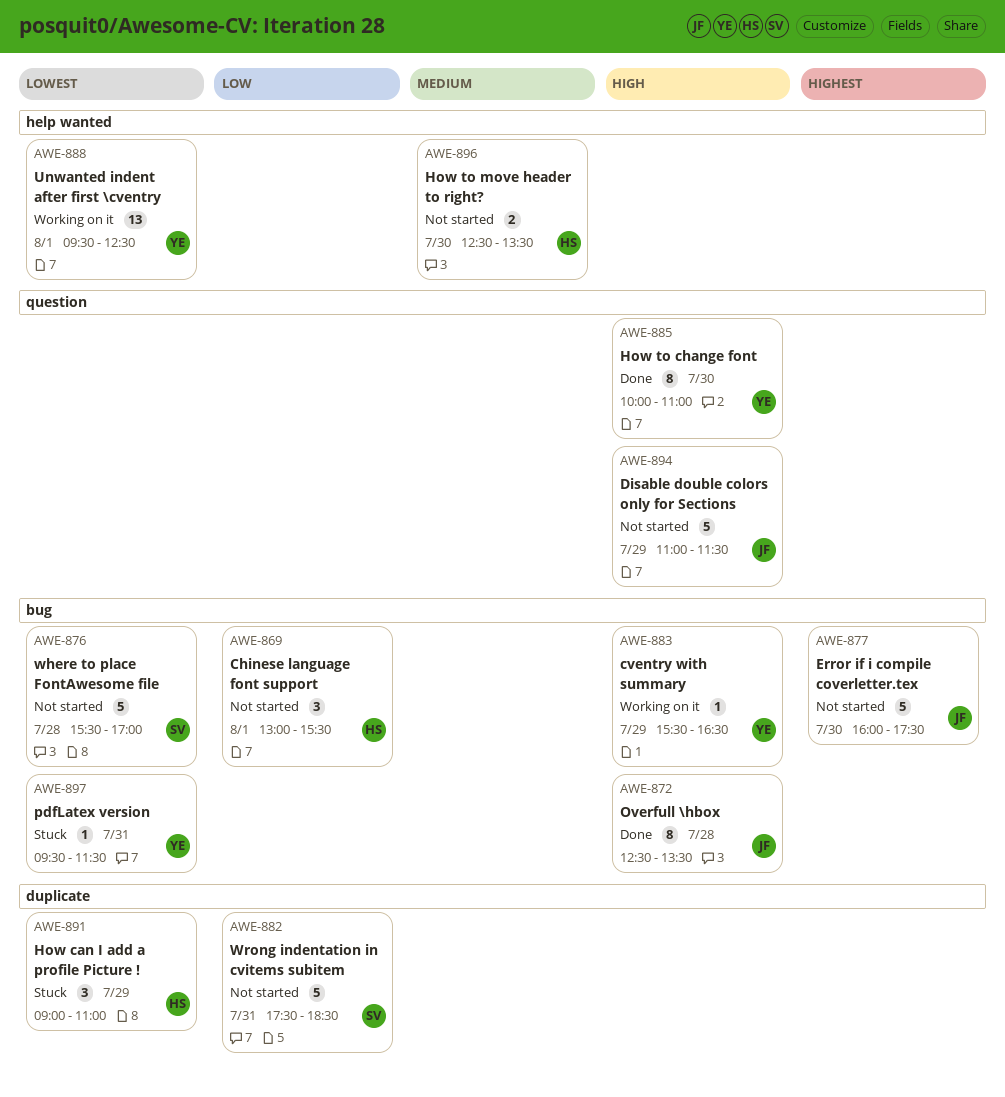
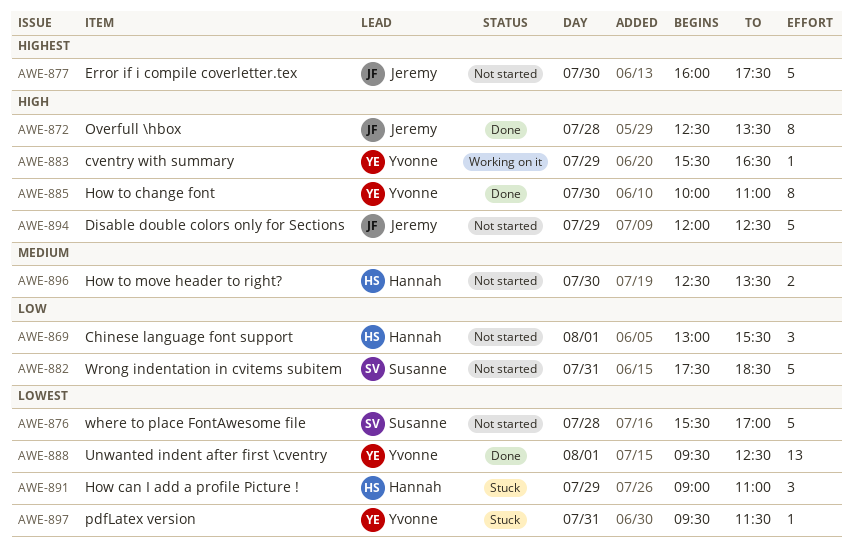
AWE-888, status: Working on it -> Done
AWE-894, begins: 11:00 -> 12:00
AWE-894, ends: 11:30 -> 12:30

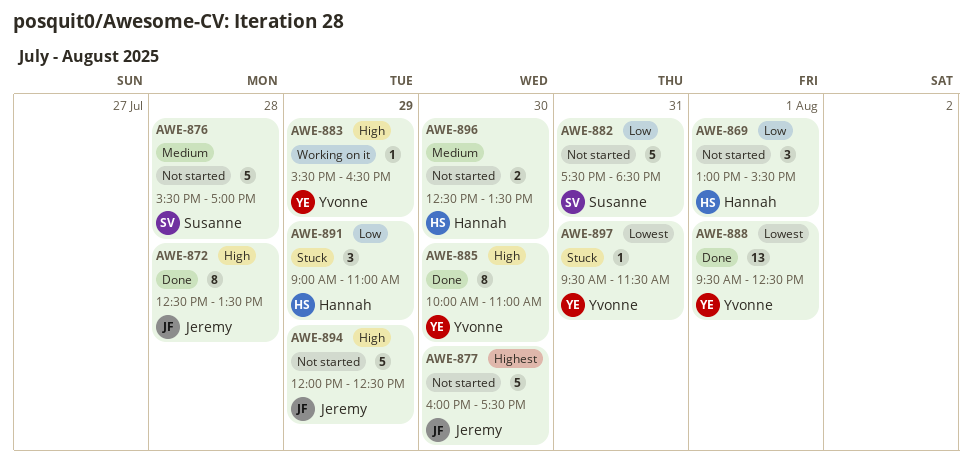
AWE-876, priority: Lowest -> Medium
AWE-891, priority: Lowest -> Low

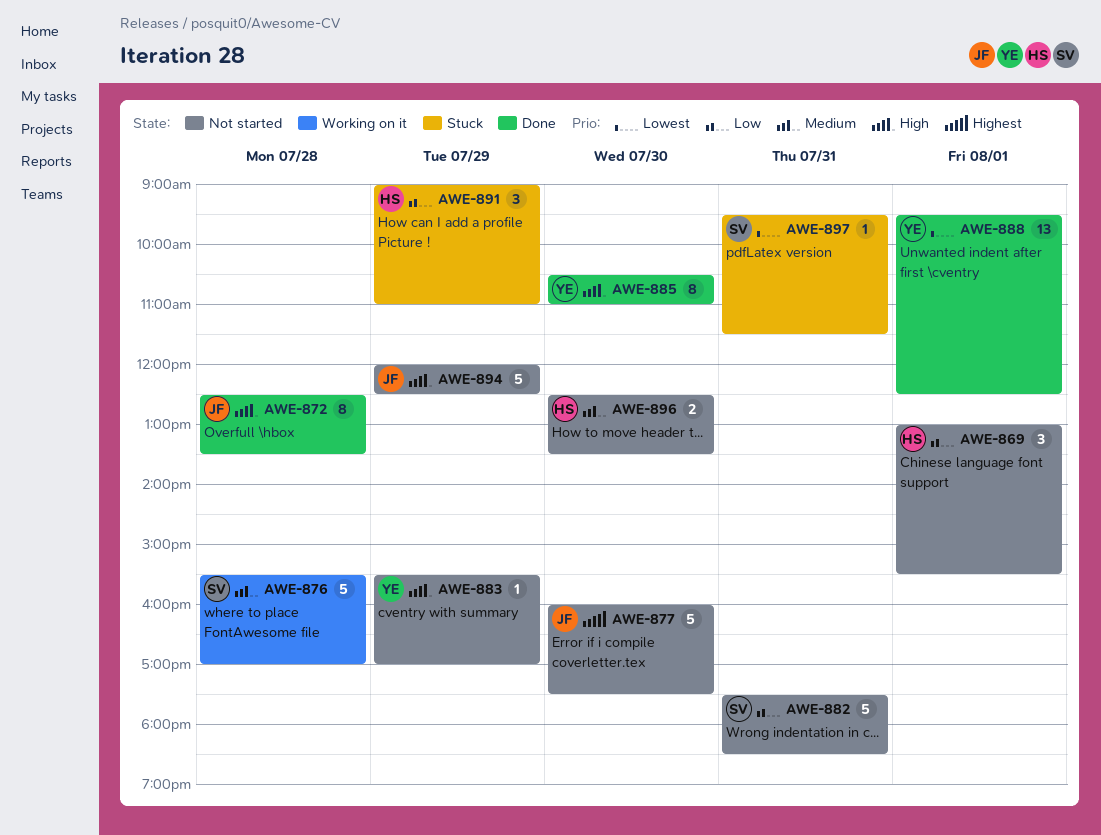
AWE-876, status: Not started -> Working on it
AWE-883, status: Working on it -> Not started
AWE-883, ends: 16:30 -> 17:00
AWE-885, begins: 10:00 -> 10:30
AWE-897, owner: Yvonne -> Susanne

